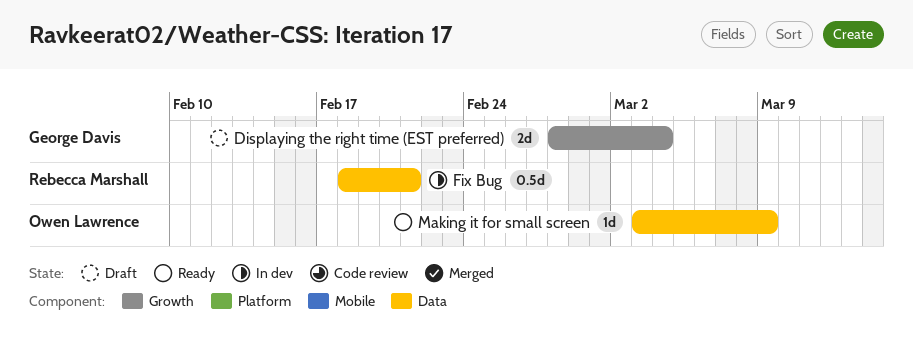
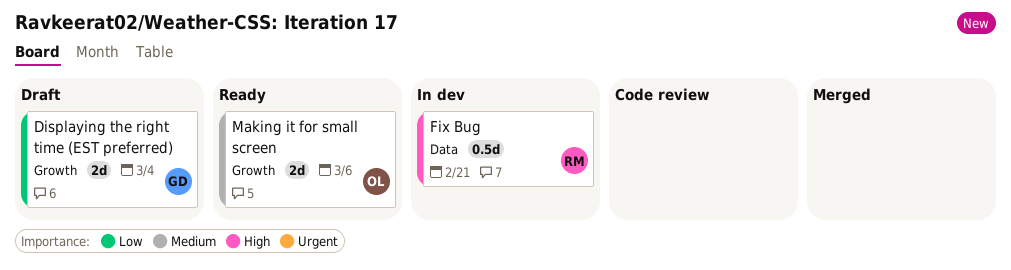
Making it for small screen, label: Data -> Growth
Making it for small screen, estimate: 1d -> 2d
Making it for small screen, due: Mar 9 -> Mar 6

